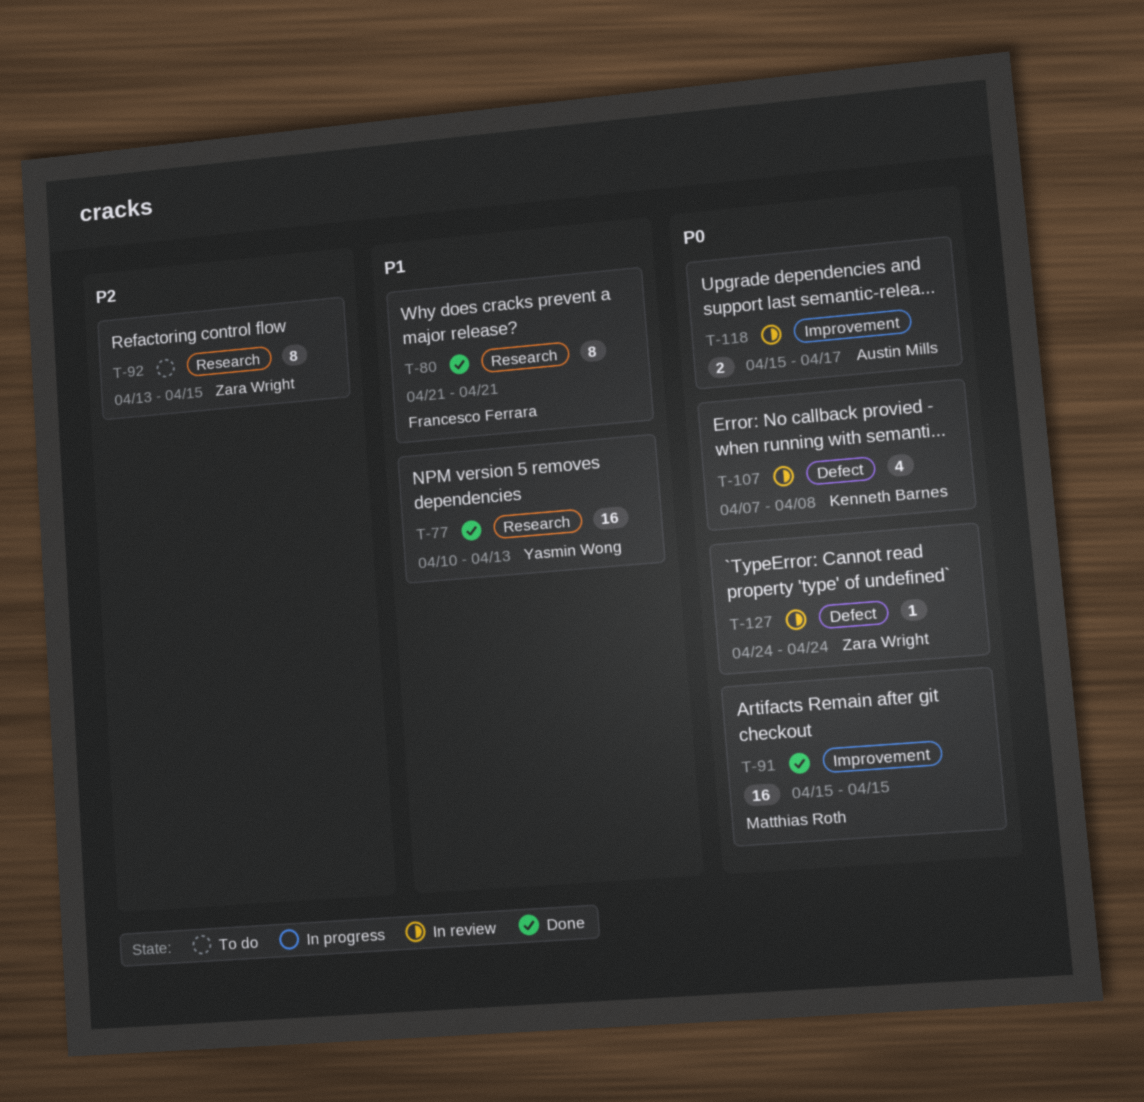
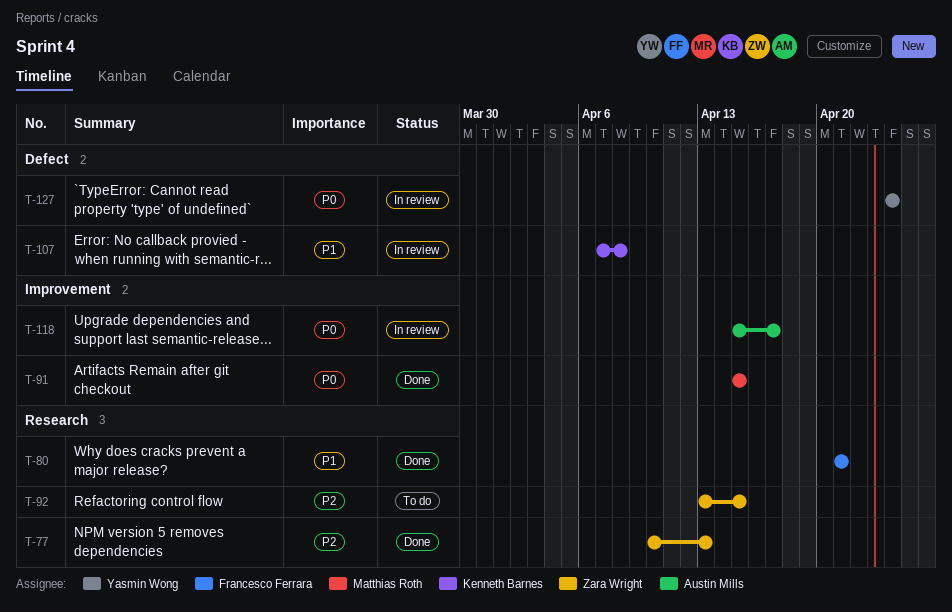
T-77, owner: Yasmin Wong -> Zara Wright
T-77, priority: P1 -> P2
T-107, priority: P0 -> P1
T-127, owner: Zara Wright -> Yasmin Wong

